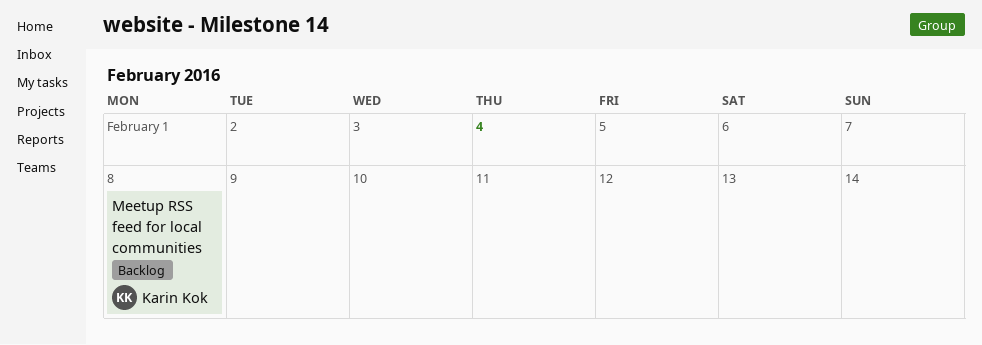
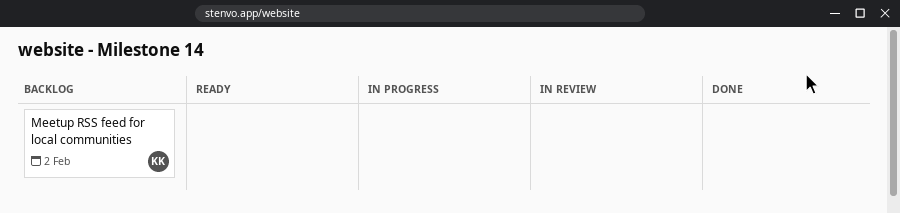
Meetup RSS feed for local communities, due: Feb 8 -> Feb 2

